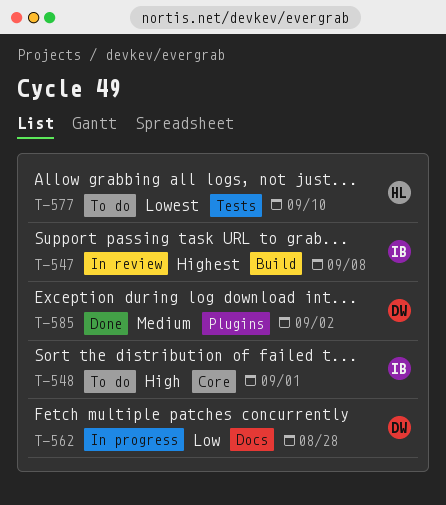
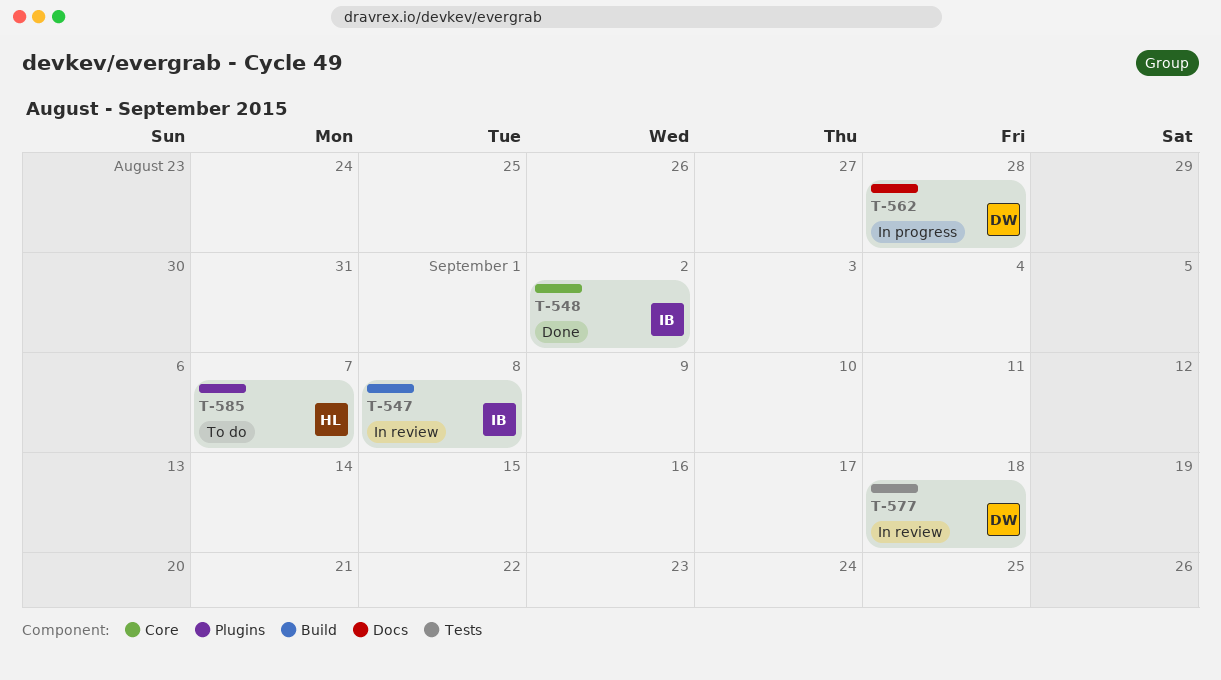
T-548, status: To do -> Done
T-548, due: Sep 1 -> Sep 2
T-577, status: To do -> In review
T-577, owner: HL -> DW
T-577, due: Sep 10 -> Sep 18
T-585, status: Done -> To do
T-585, owner: DW -> HL
T-585, due: Sep 2 -> Sep 7

